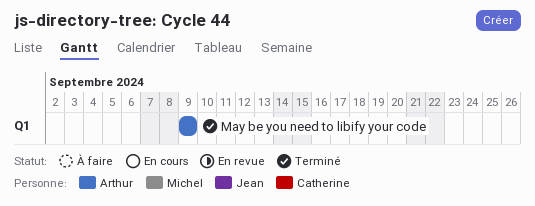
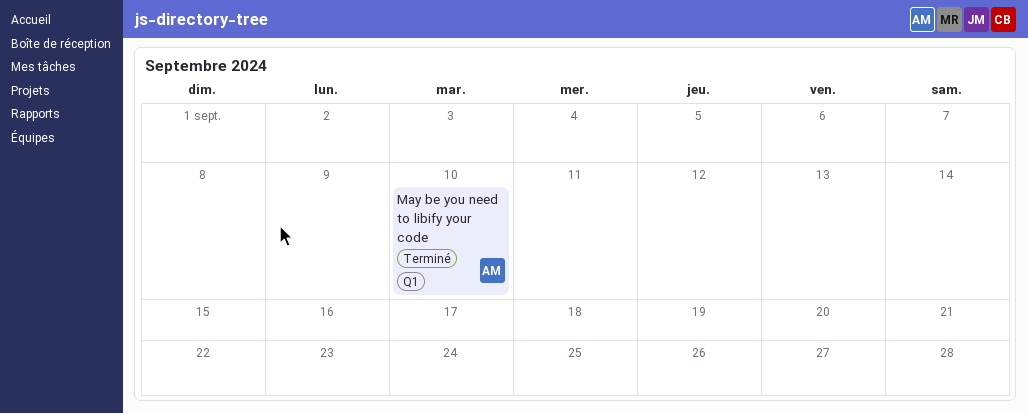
May be you need to libify your code, due: Sep 9 -> Sep 10

